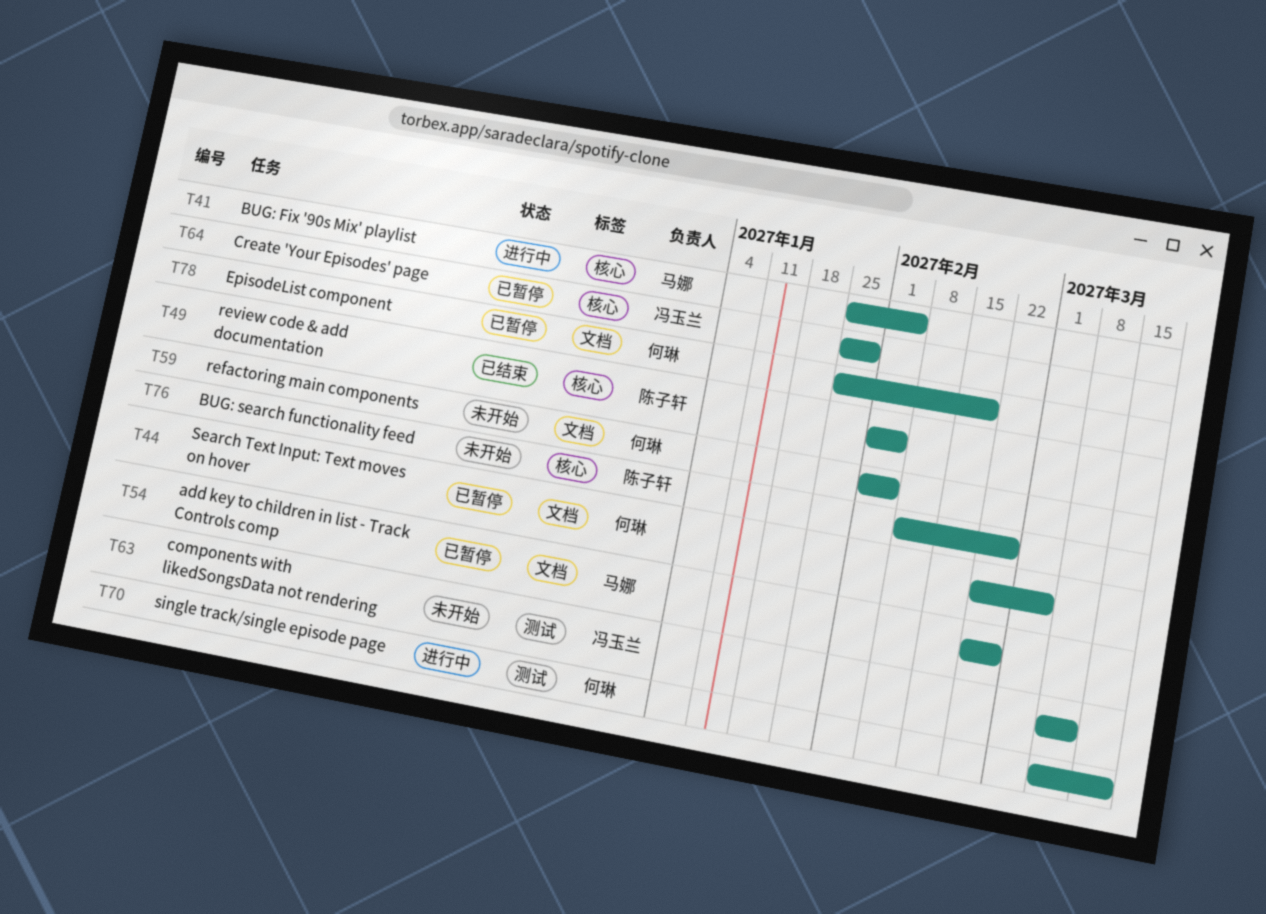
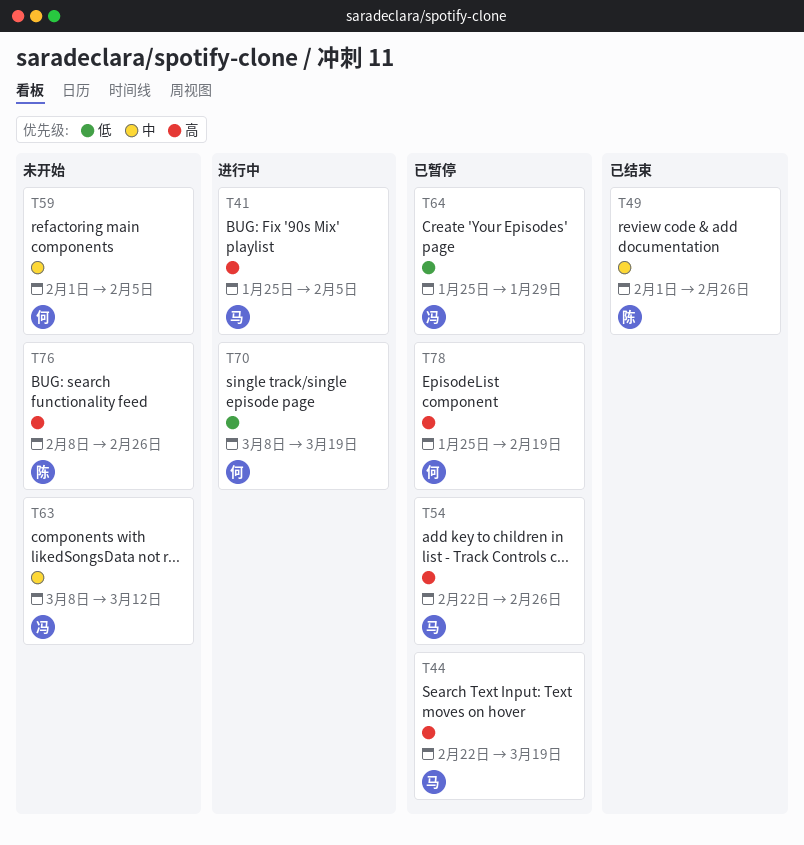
T44, owner: 何琳 -> 马娜
T44, due: Mar 5 -> Mar 19
T49, due: Feb 5 -> Feb 26

